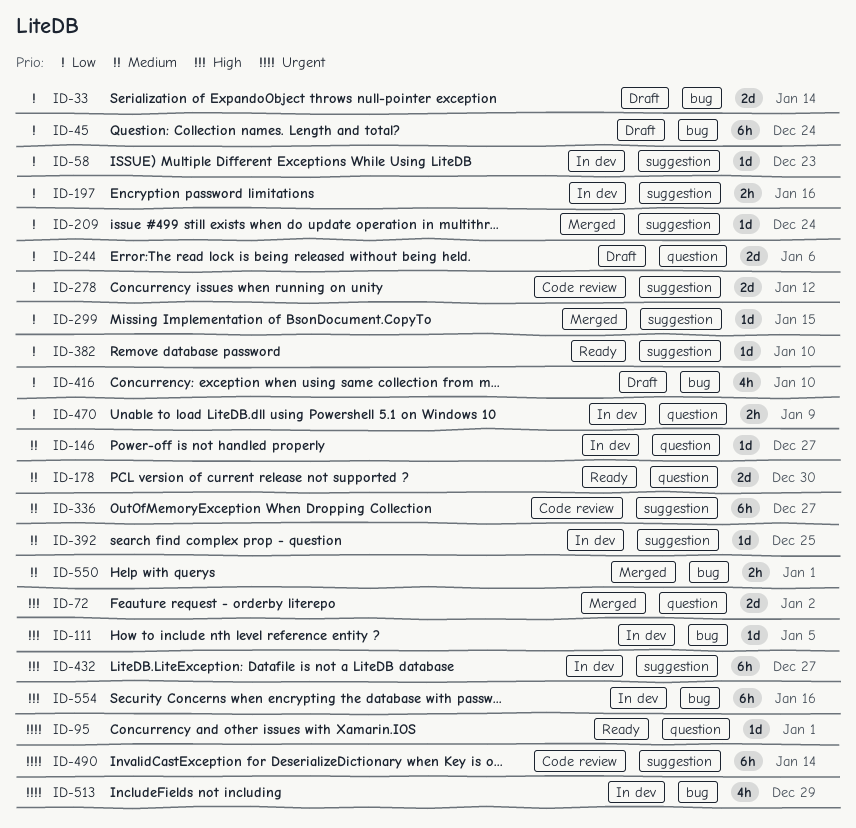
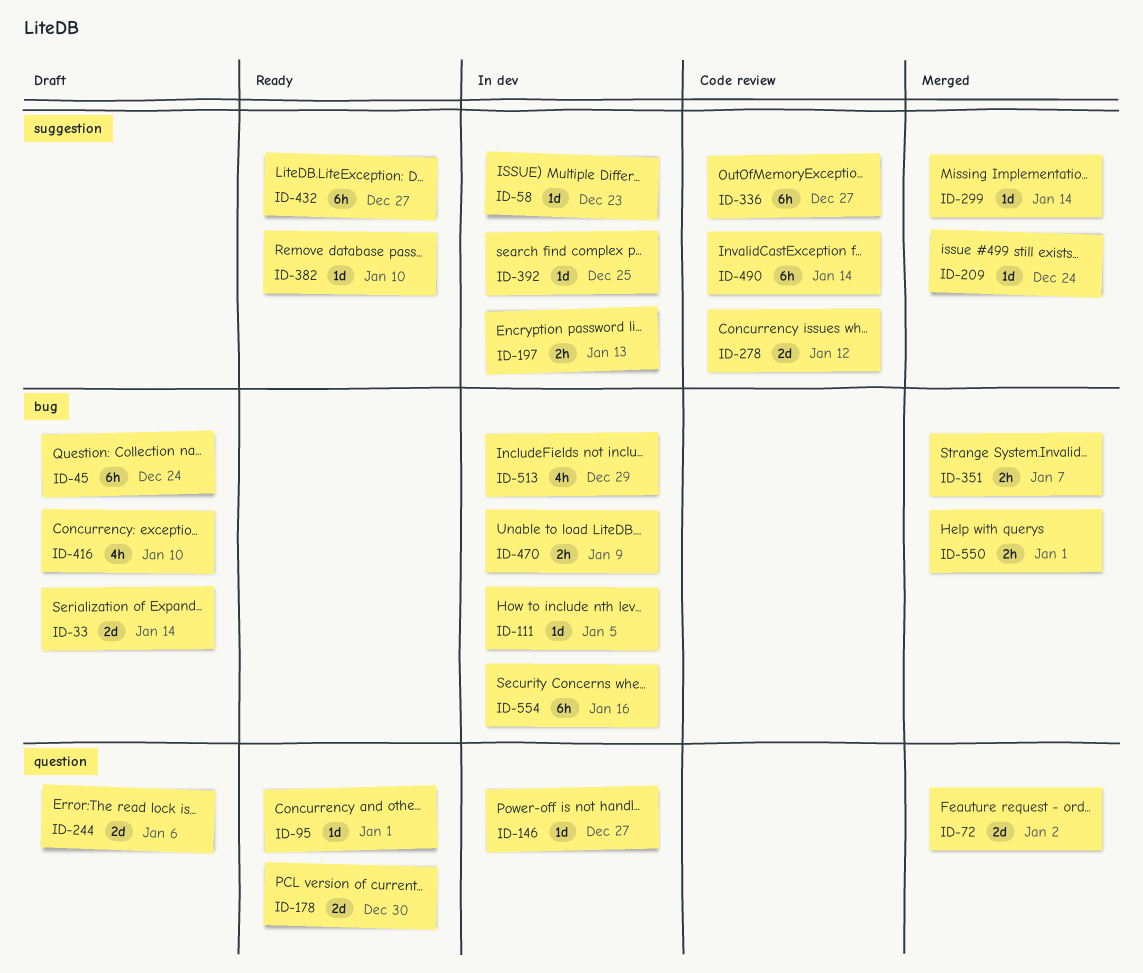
ID-197, due: Jan 16 -> Jan 13
ID-299, due: Jan 15 -> Jan 14
ID-351: none -> present
ID-432, status: In dev -> Ready
ID-470, label: question -> bug

